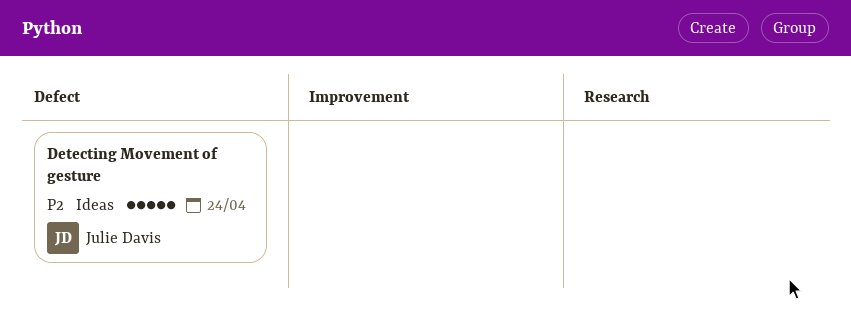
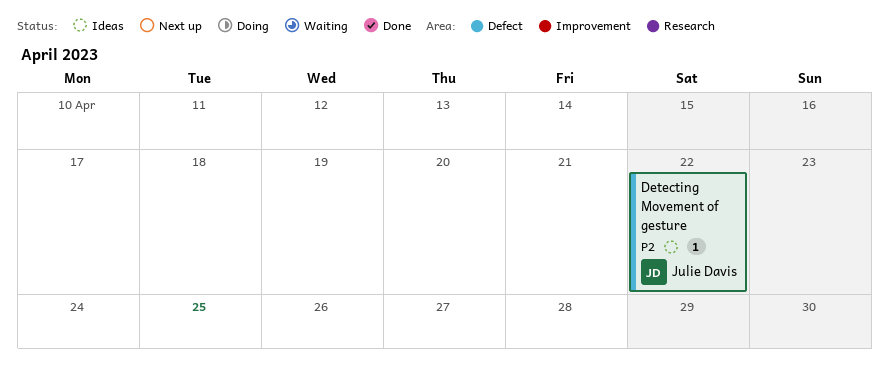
Detecting Movement of gesture, estimate: 5 -> 1
Detecting Movement of gesture, due: Apr 24 -> Apr 22

